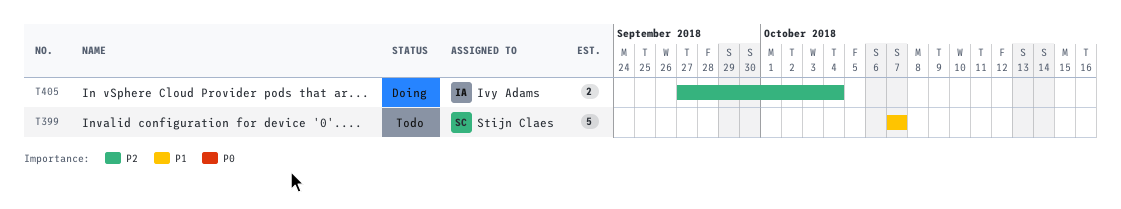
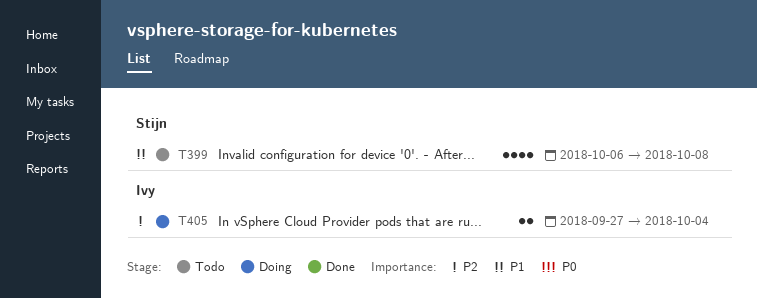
T399, estimate: 5 -> 4
T399, start: Oct 7 -> Oct 6
T399, due: Oct 7 -> Oct 8

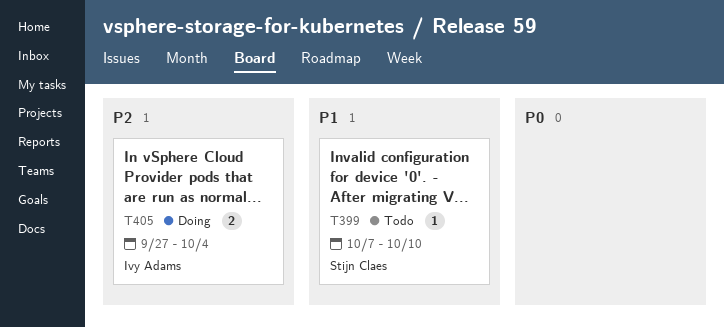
T399, estimate: 4 -> 1
T399, start: Oct 6 -> Oct 7
T399, due: Oct 8 -> Oct 10

